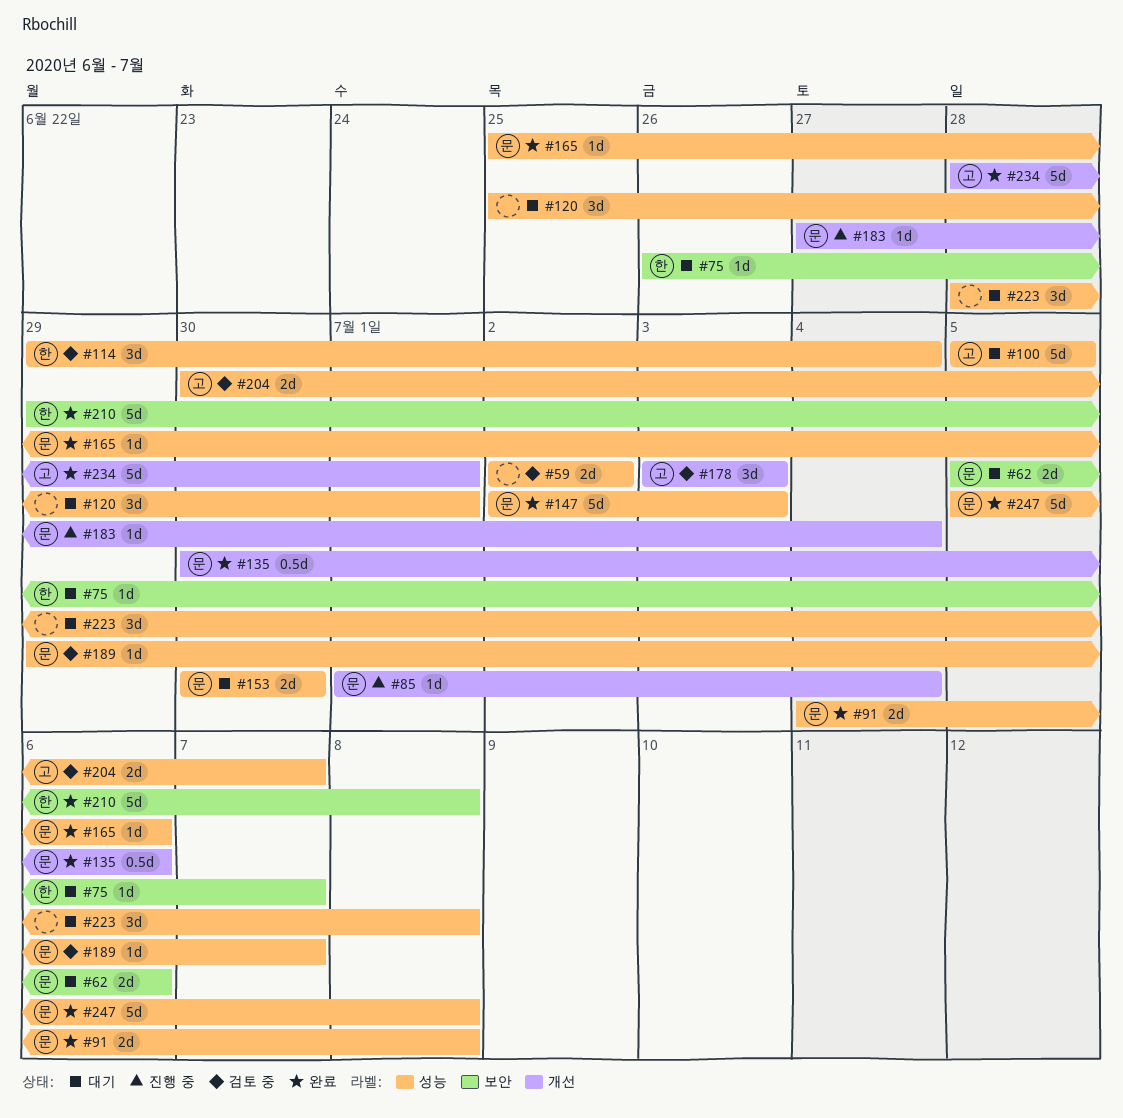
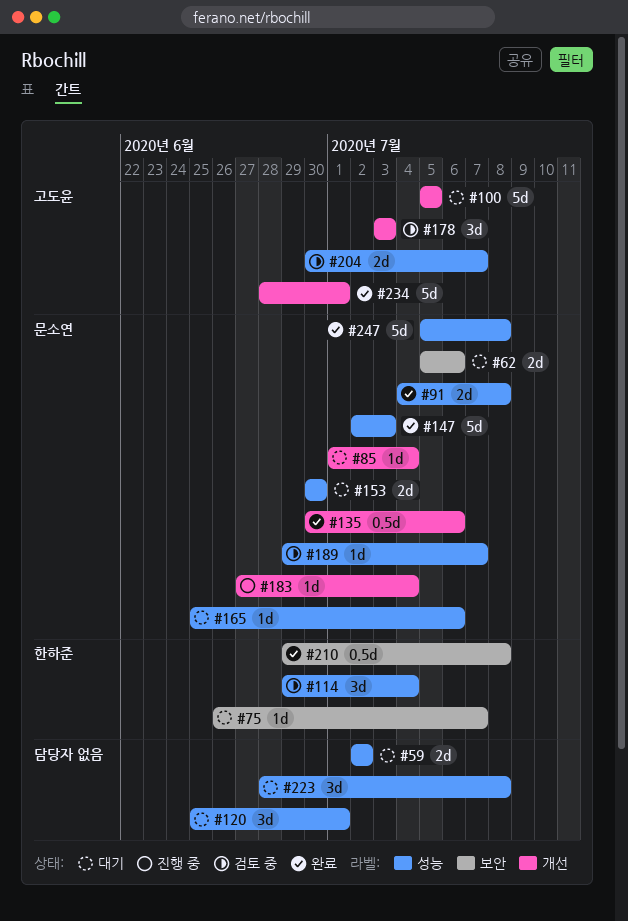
#59, status: 검토 중 -> 대기
#85, status: 진행 중 -> 대기
#100, label: 성능 -> 개선
#165, status: 완료 -> 대기
#210, estimate: 5d -> 0.5d

